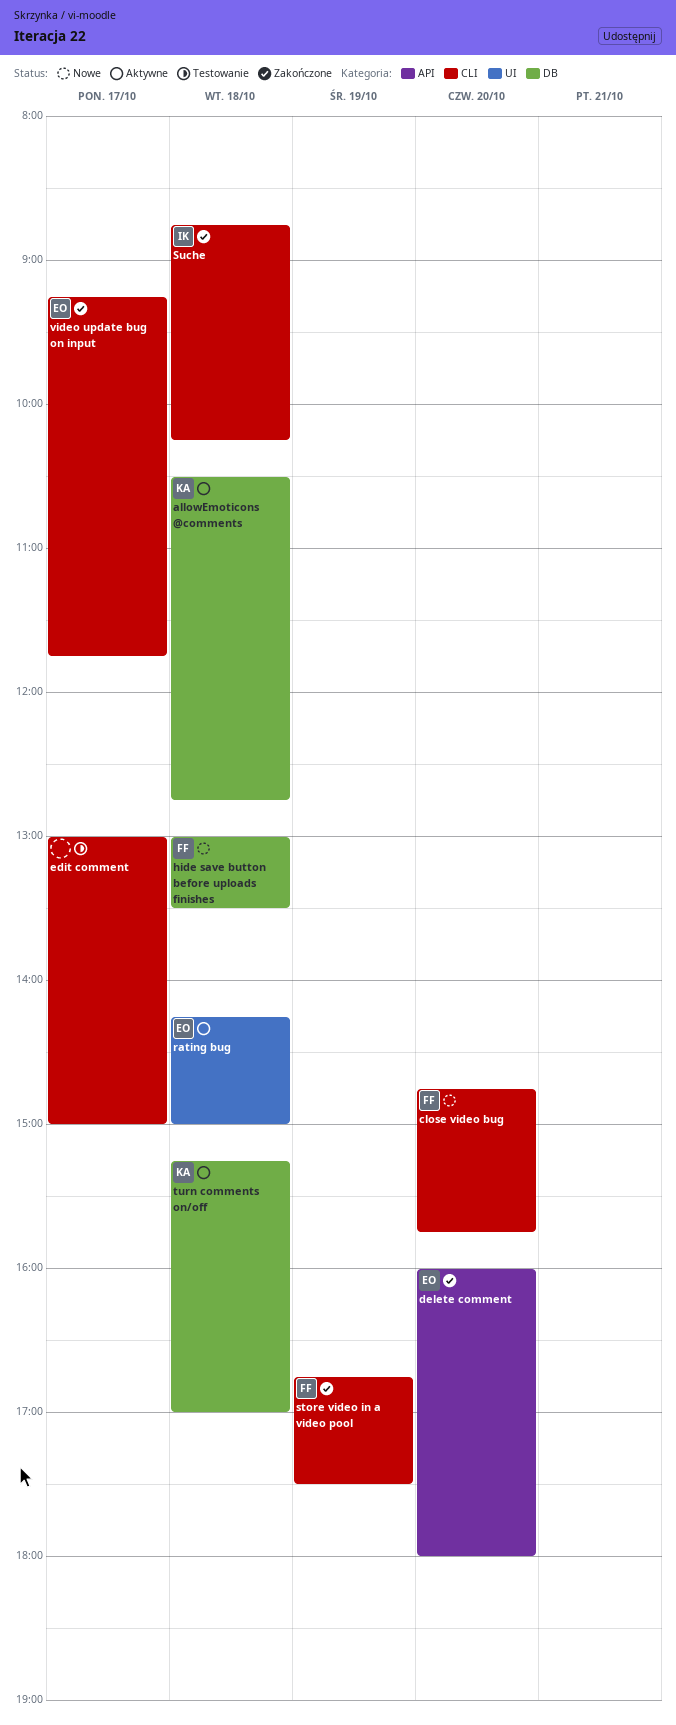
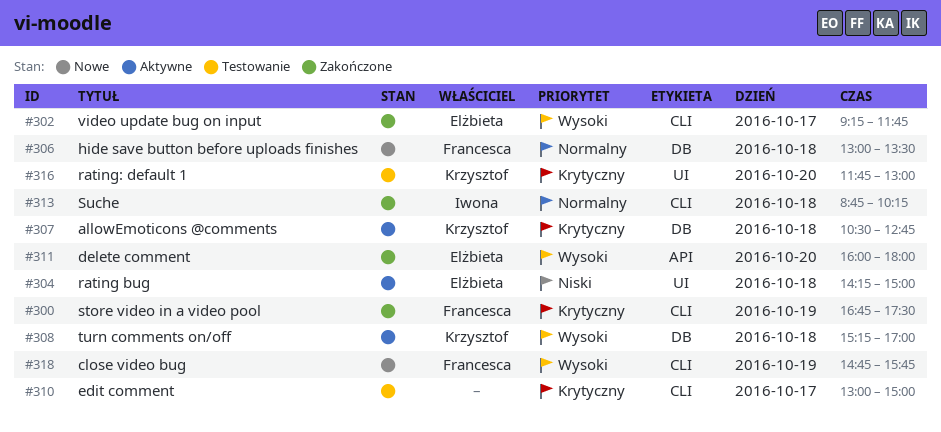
close video bug, day: Oct 20 -> Oct 19
rating: default 1: none -> present

